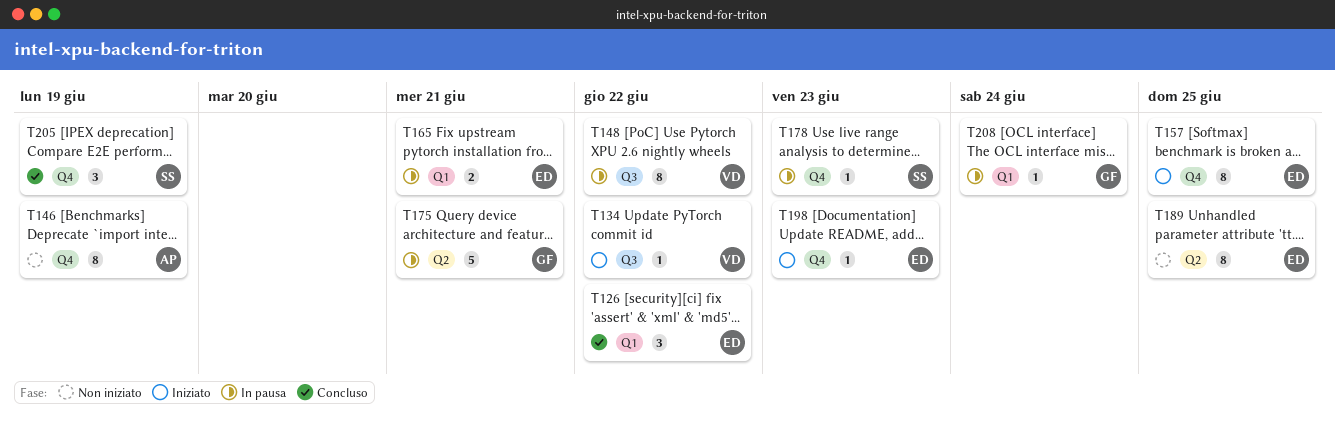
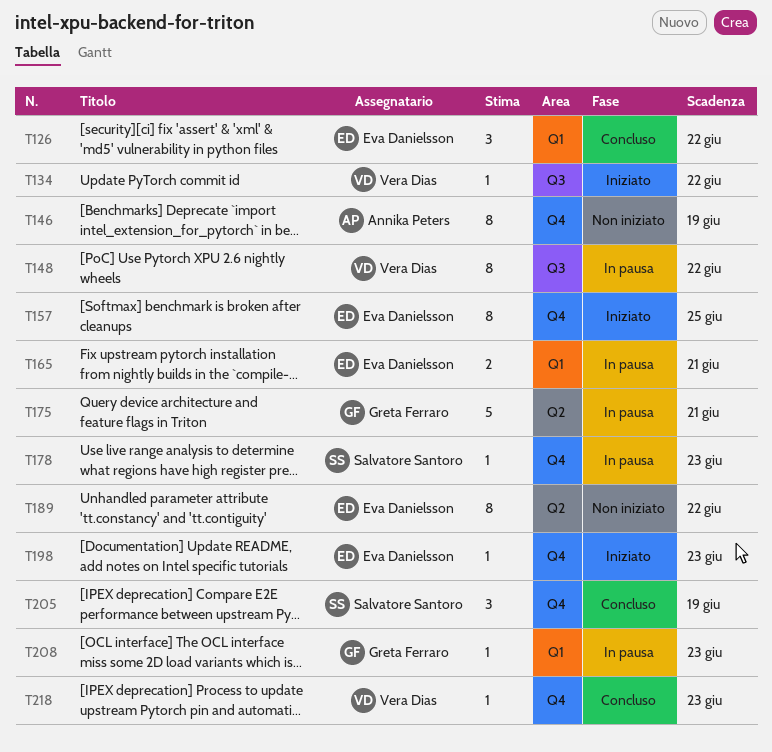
T189, due: Jun 25 -> Jun 22
T208, due: Jun 24 -> Jun 23
T218: none -> present

